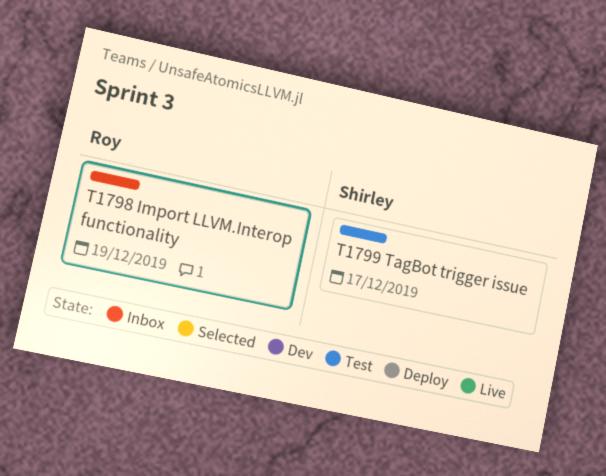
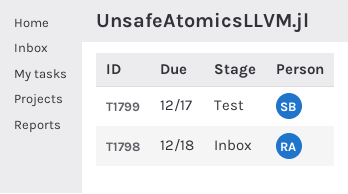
T1798, due: Dec 19 -> Dec 18

